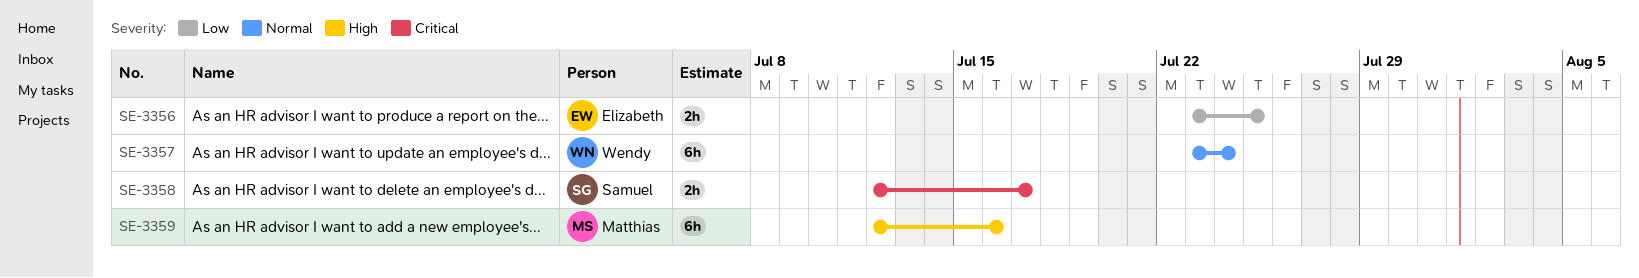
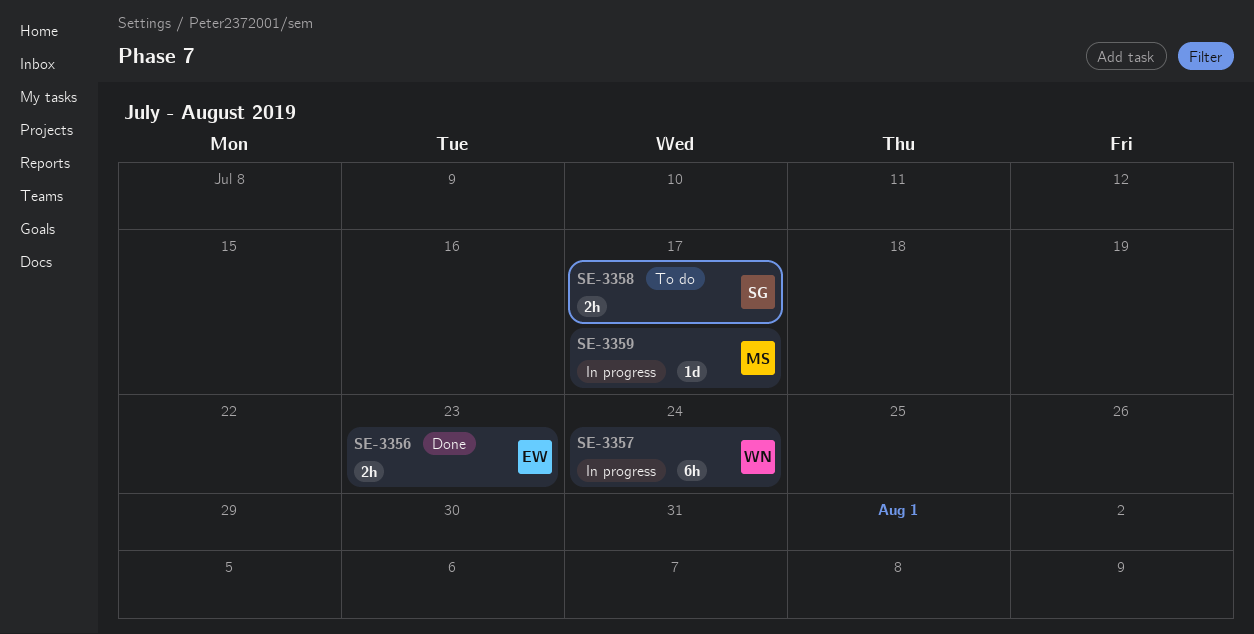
SE-3356, due: Jul 25 -> Jul 23
SE-3359, estimate: 6h -> 1d
SE-3359, due: Jul 16 -> Jul 17

